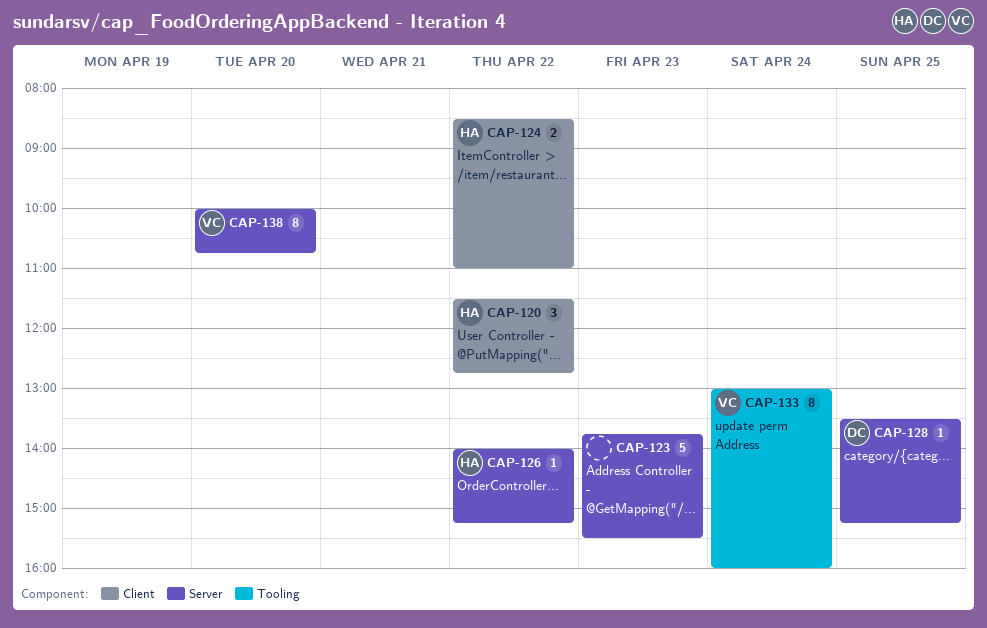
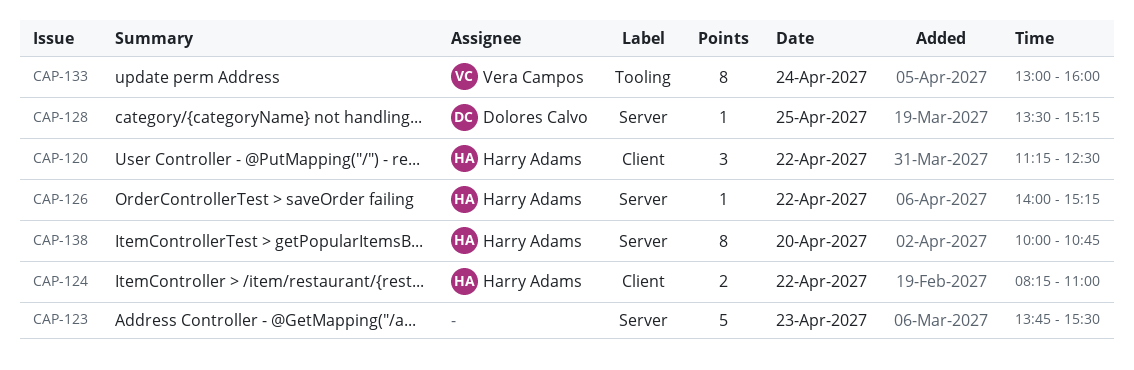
CAP-120, begins: 11:30 -> 11:15
CAP-120, ends: 12:45 -> 12:30
CAP-124, begins: 08:30 -> 08:15
CAP-138, owner: Vera Campos -> Harry Adams

